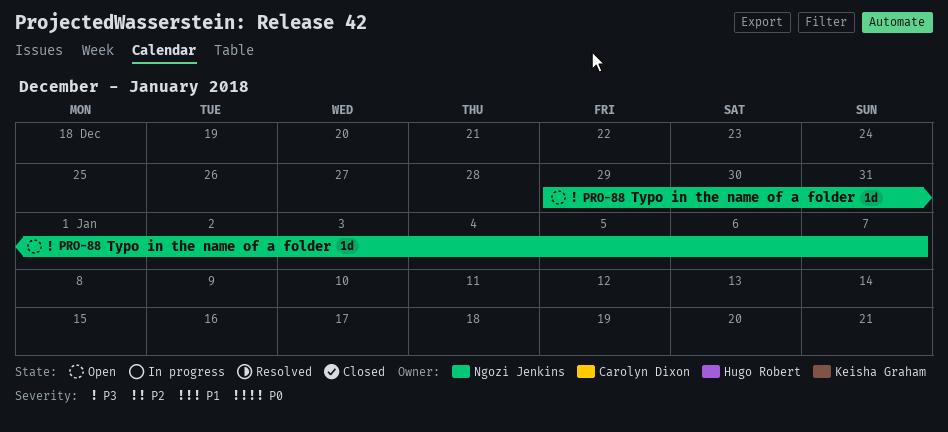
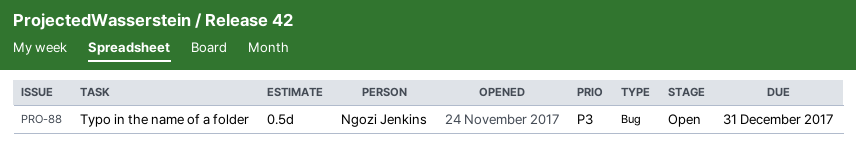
PRO-88, estimate: 1d -> 0.5d
PRO-88, due: Jan 7 -> Dec 31

